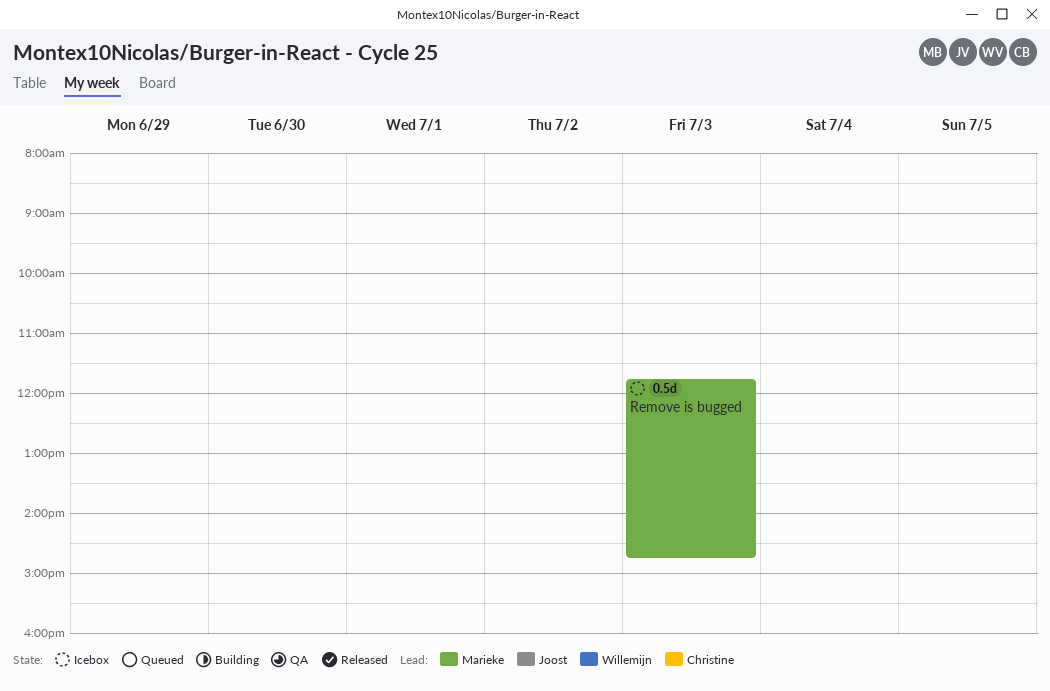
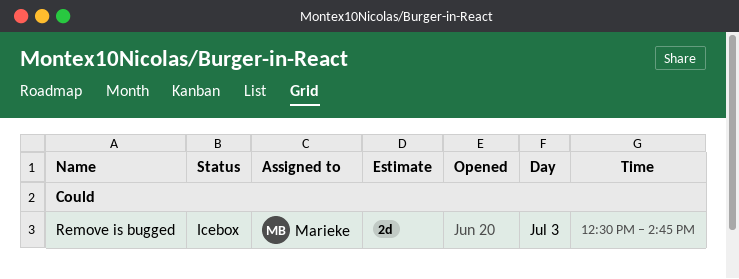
Remove is bugged, estimate: 0.5d -> 2d
Remove is bugged, begins: 11:45 -> 12:30

